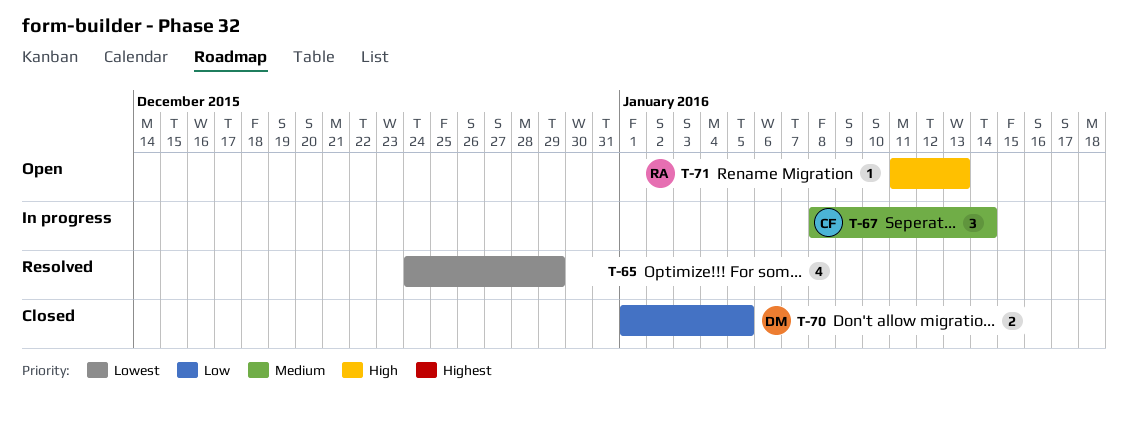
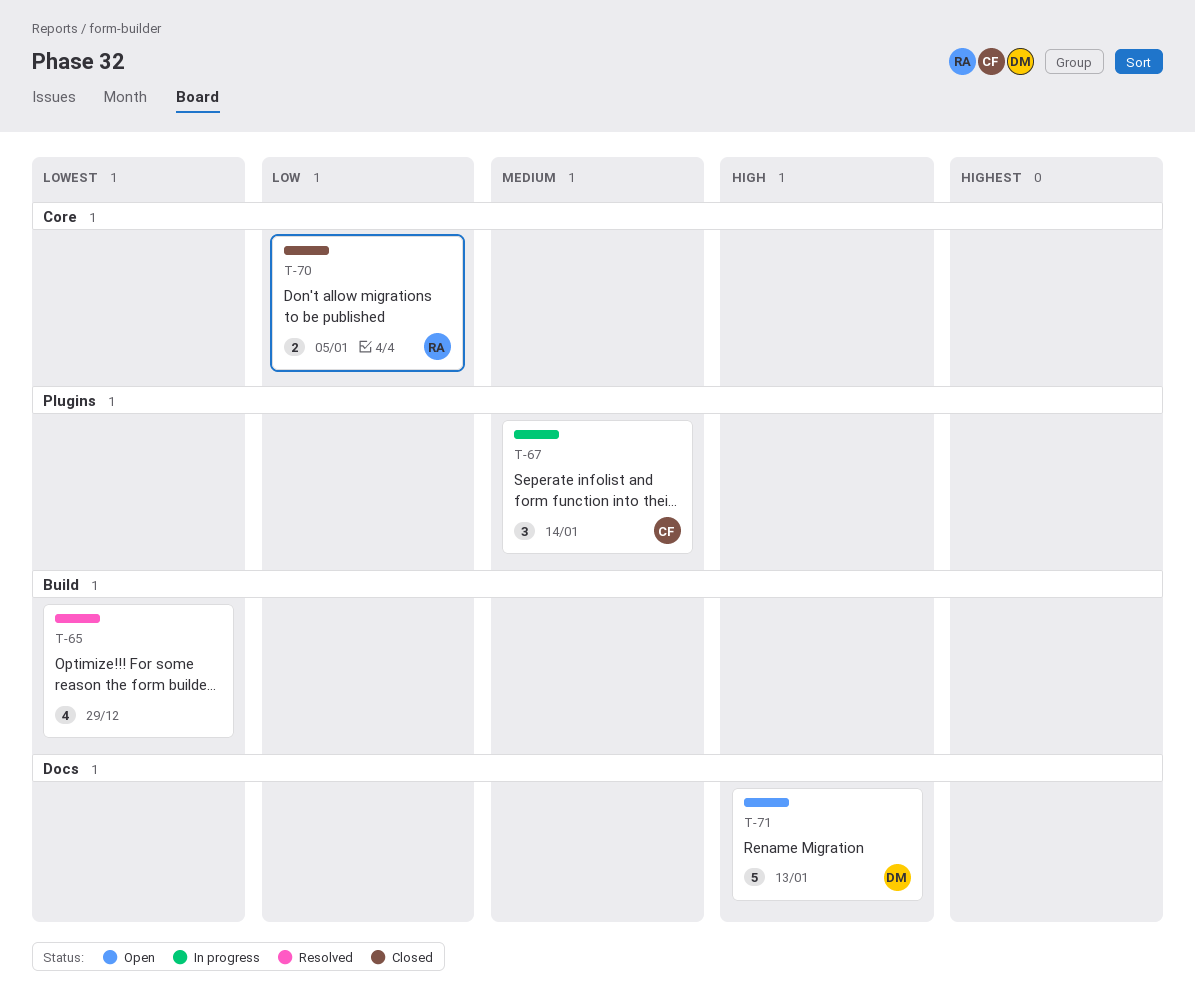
T-70, owner: DM -> RA
T-71, owner: RA -> DM
T-71, estimate: 1 -> 5

